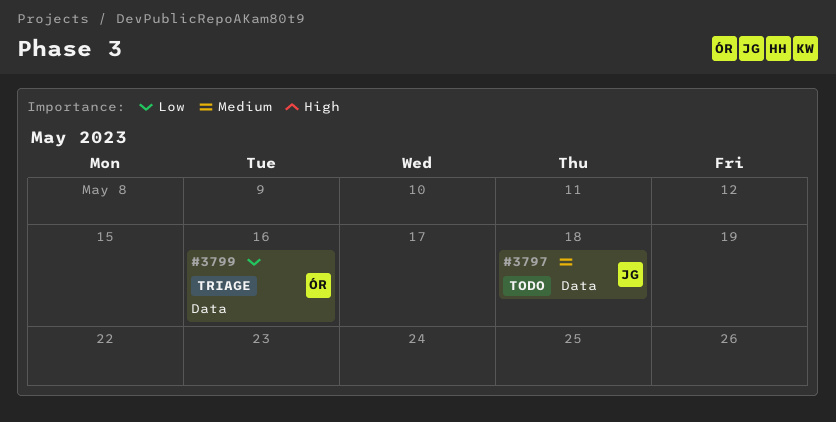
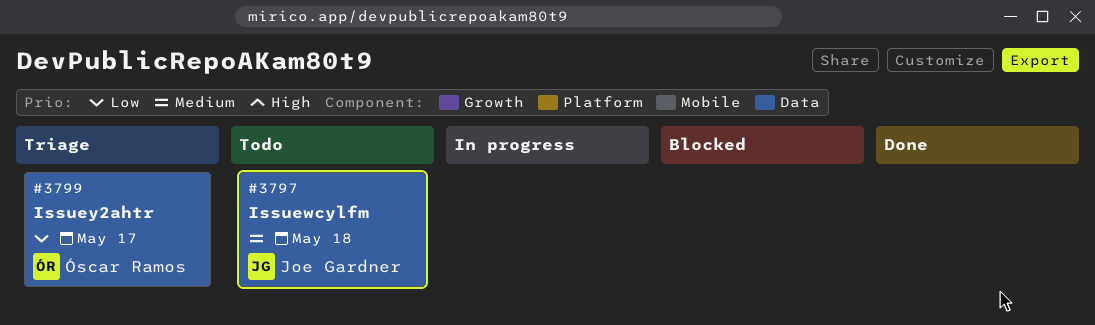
#3799, due: May 16 -> May 17

